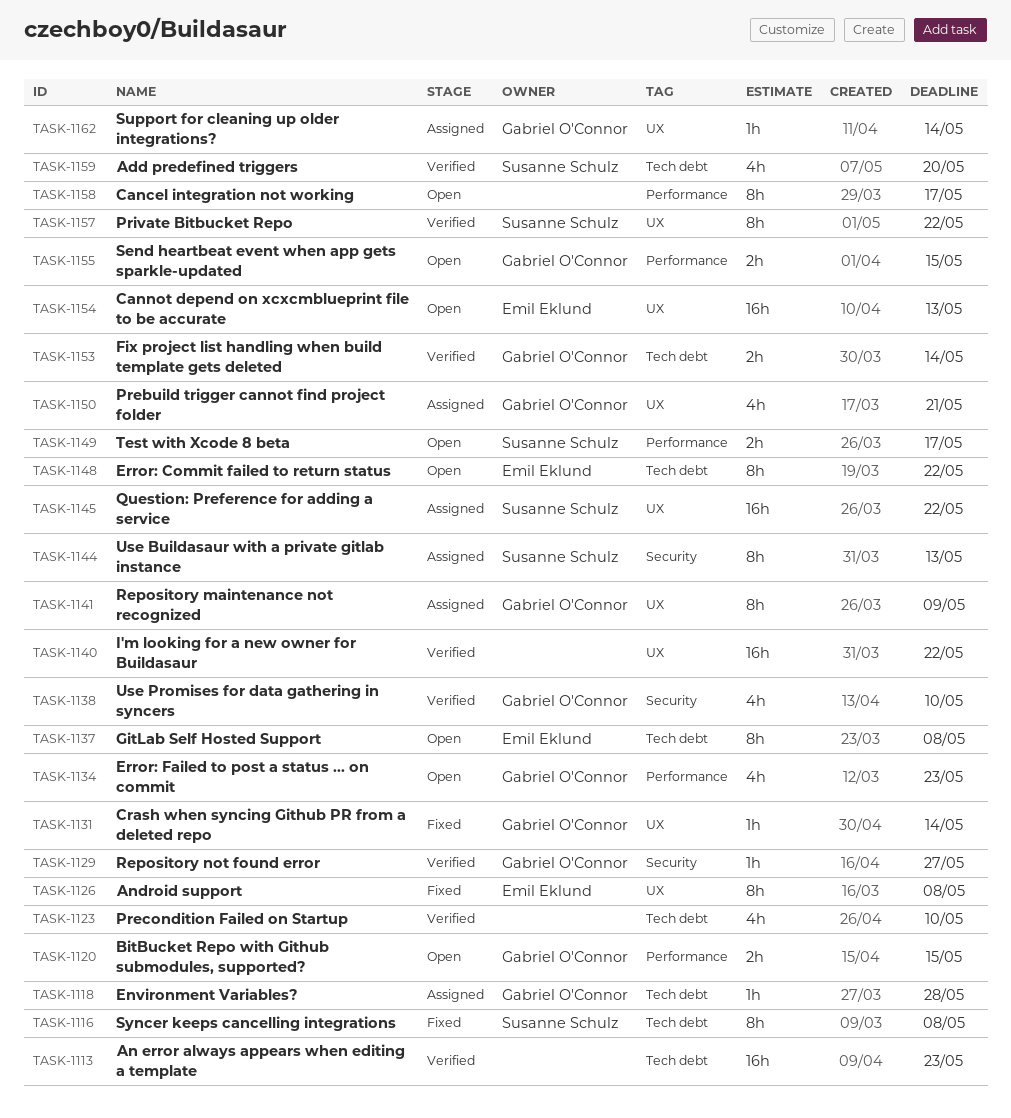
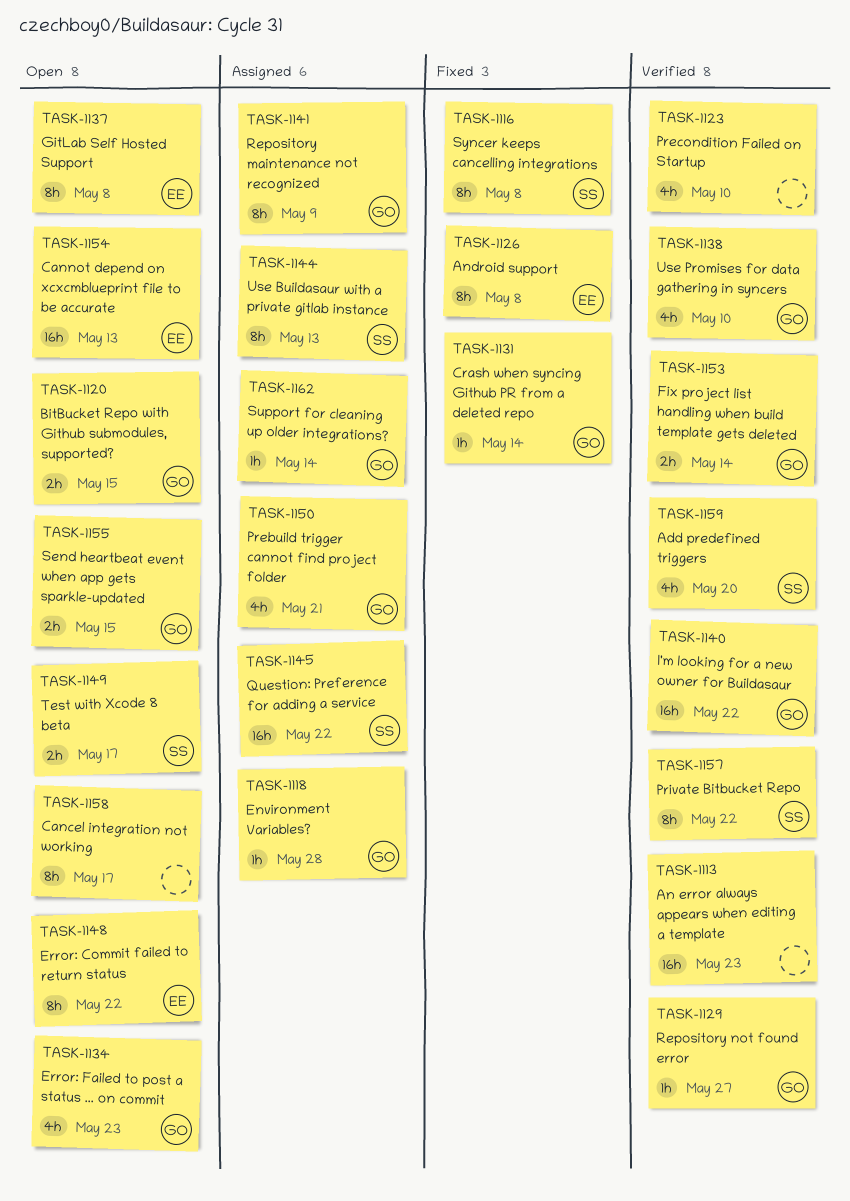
TASK-1140, owner: none -> Gabriel O'Connor

